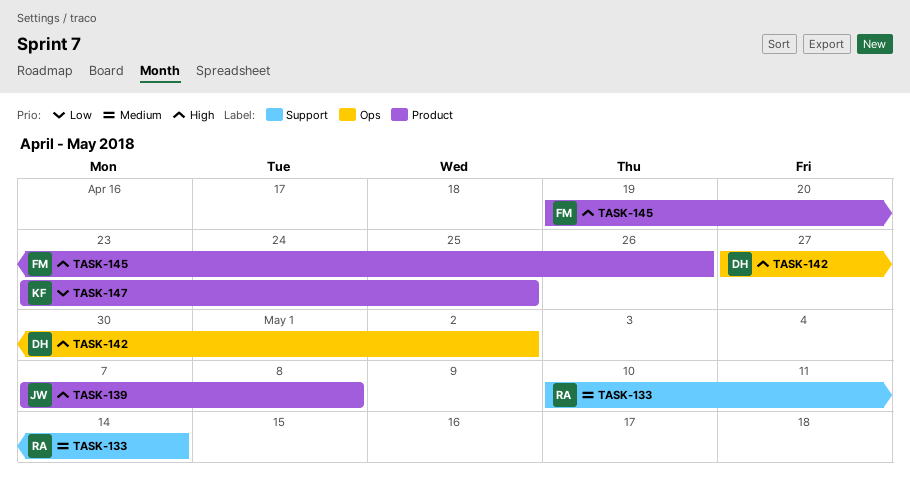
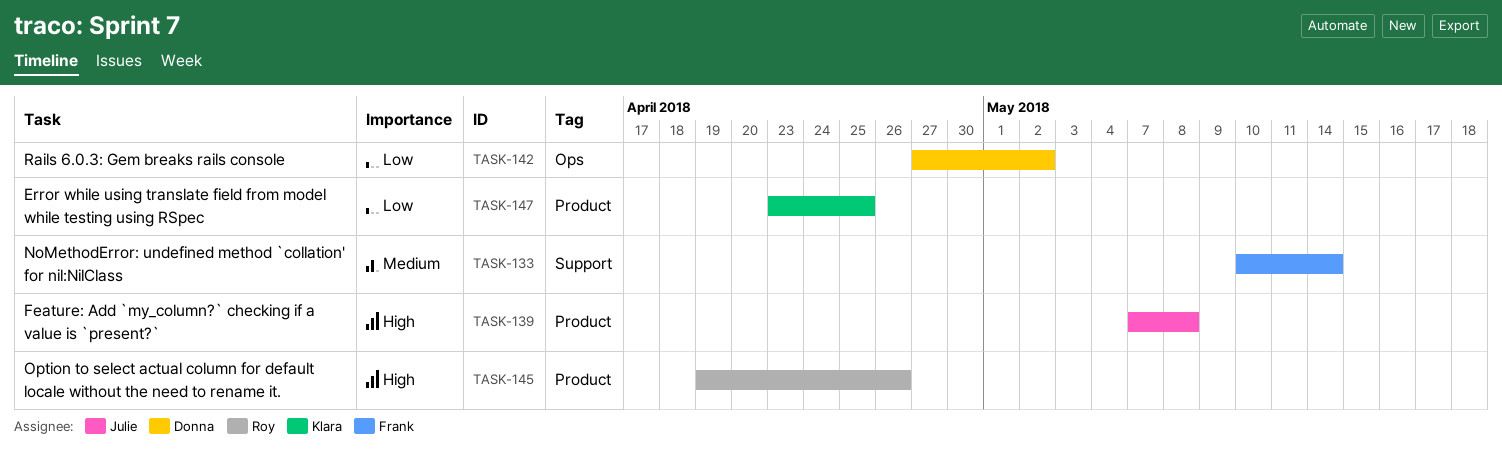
TASK-133, owner: Roy -> Frank
TASK-142, priority: High -> Low
TASK-145, owner: Frank -> Roy

